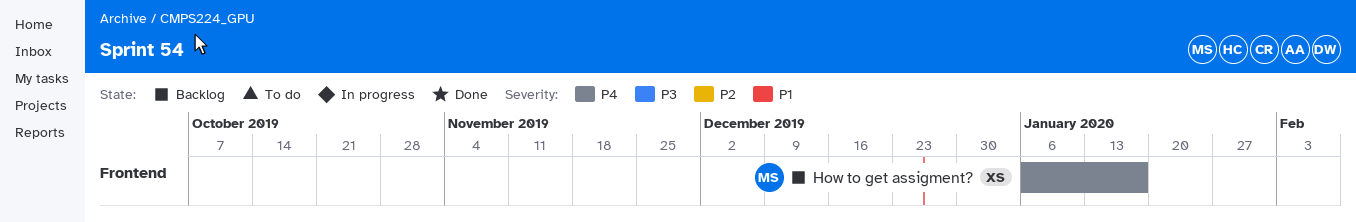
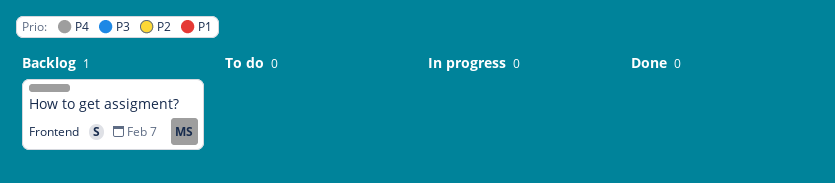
How to get assigment?, estimate: XS -> S
How to get assigment?, due: Jan 17 -> Feb 7

